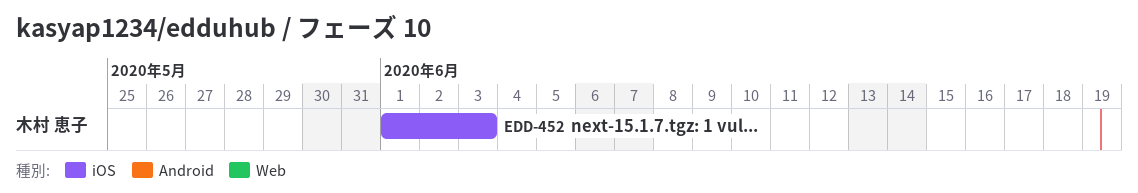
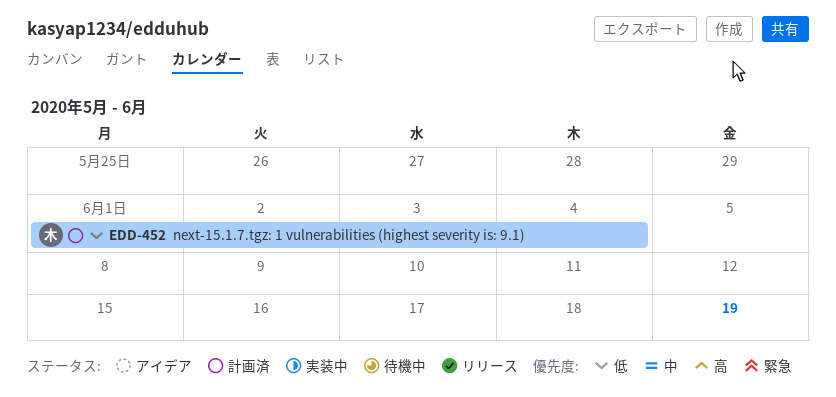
EDD-452, due: Jun 3 -> Jun 4

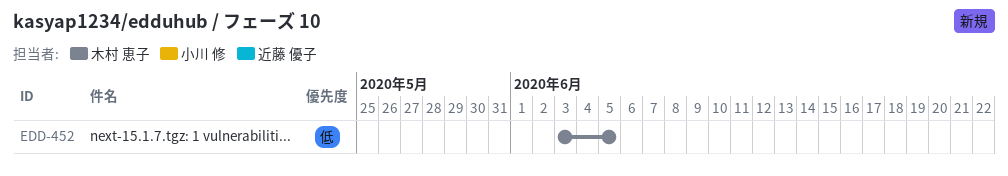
EDD-452, start: Jun 1 -> Jun 3
EDD-452, due: Jun 4 -> Jun 5

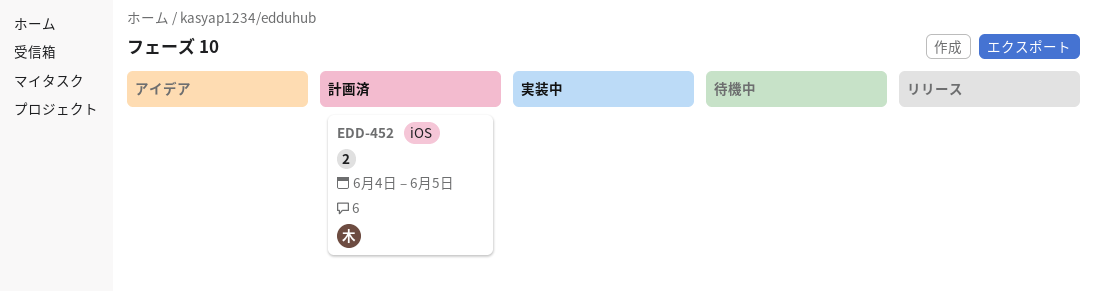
EDD-452, start: Jun 3 -> Jun 4

